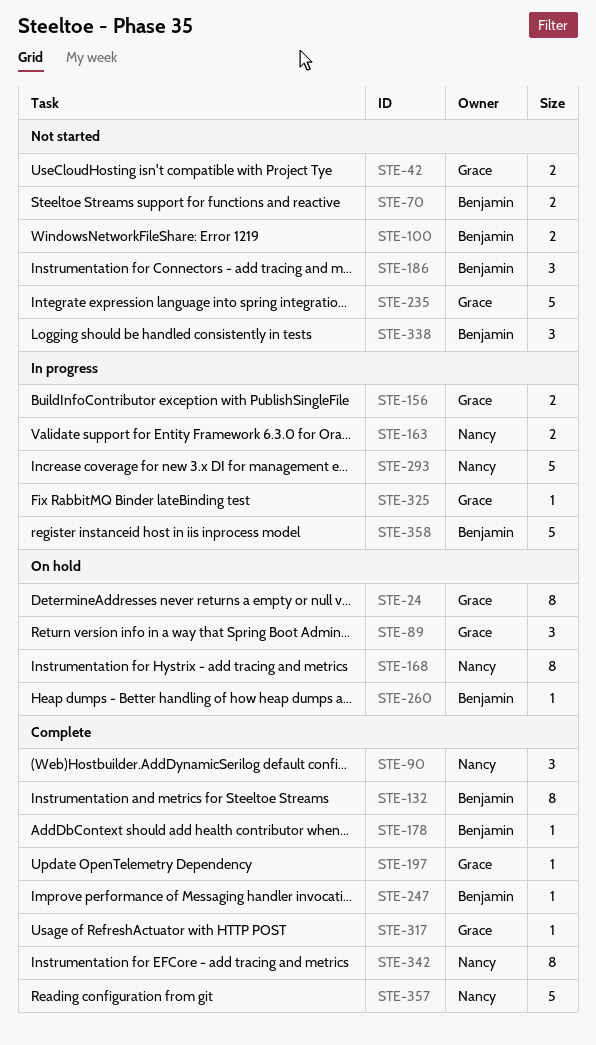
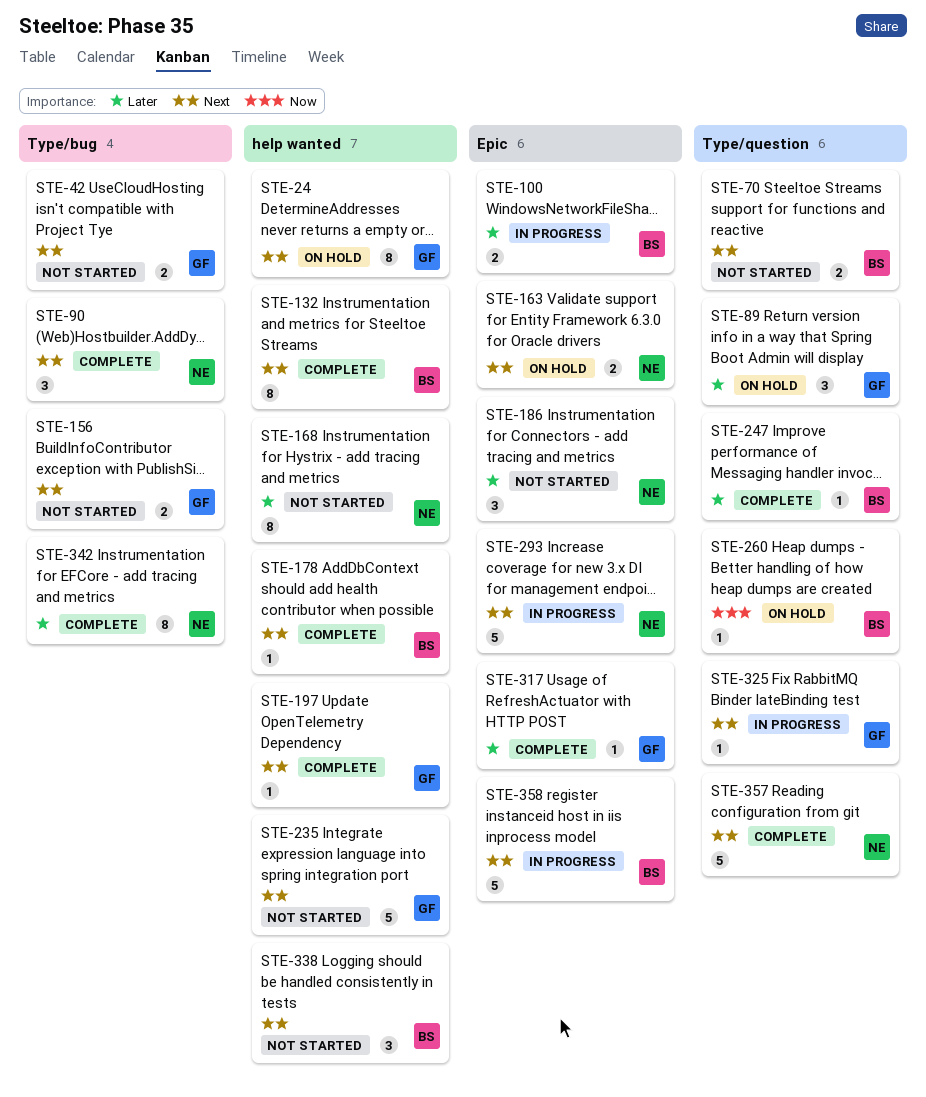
STE-100, status: Not started -> In progress
STE-156, status: In progress -> Not started
STE-163, status: In progress -> On hold
STE-168, status: On hold -> Not started
STE-186, owner: Benjamin -> Nancy

